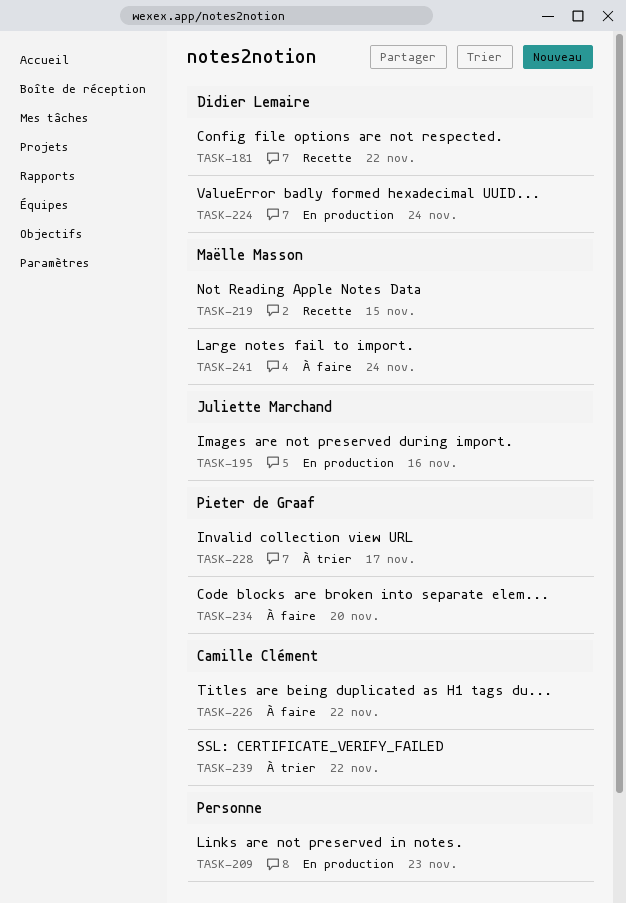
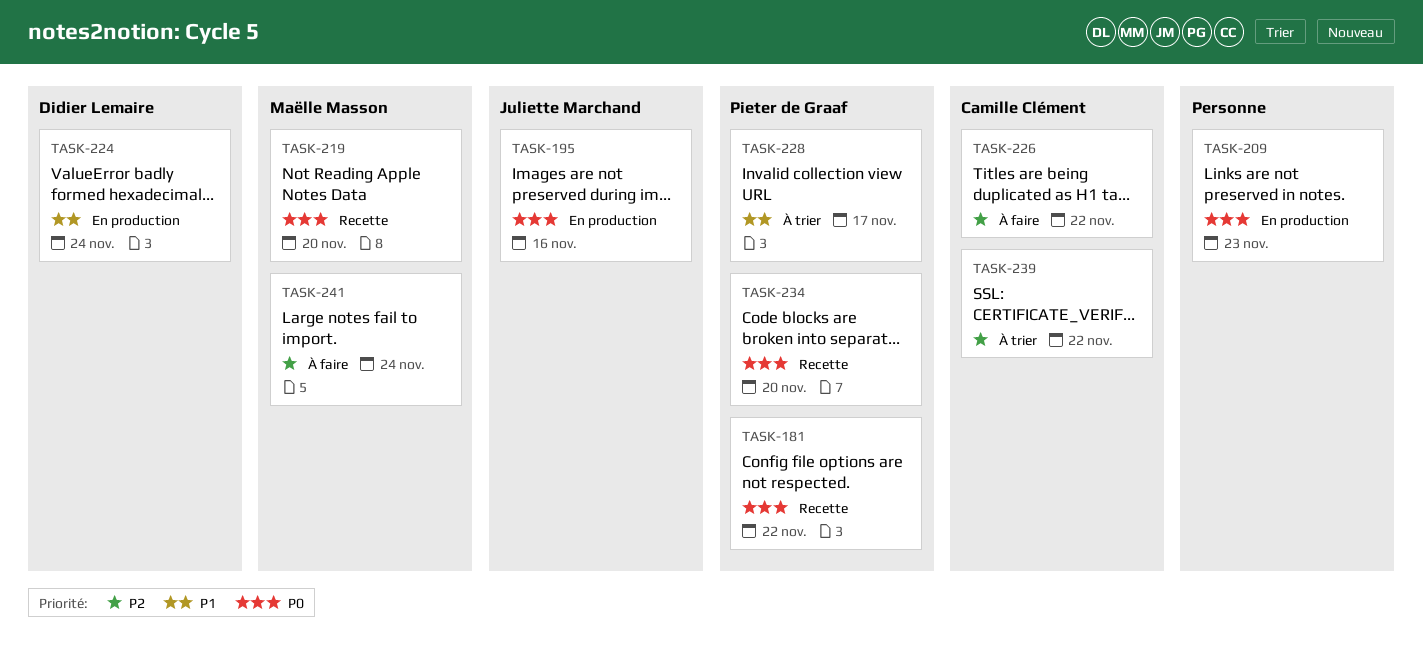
TASK-181, owner: Didier Lemaire -> Pieter de Graaf
TASK-219, due: Nov 15 -> Nov 20
TASK-234, status: À faire -> Recette

